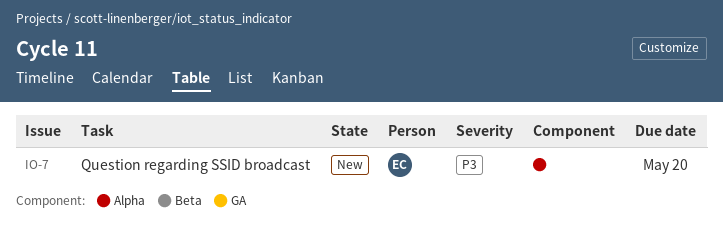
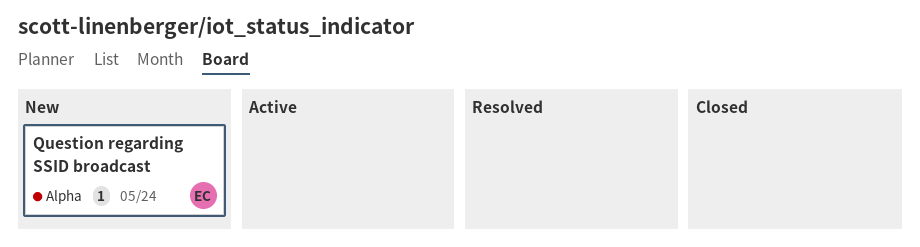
Question regarding SSID broadcast, due: May 20 -> May 24

